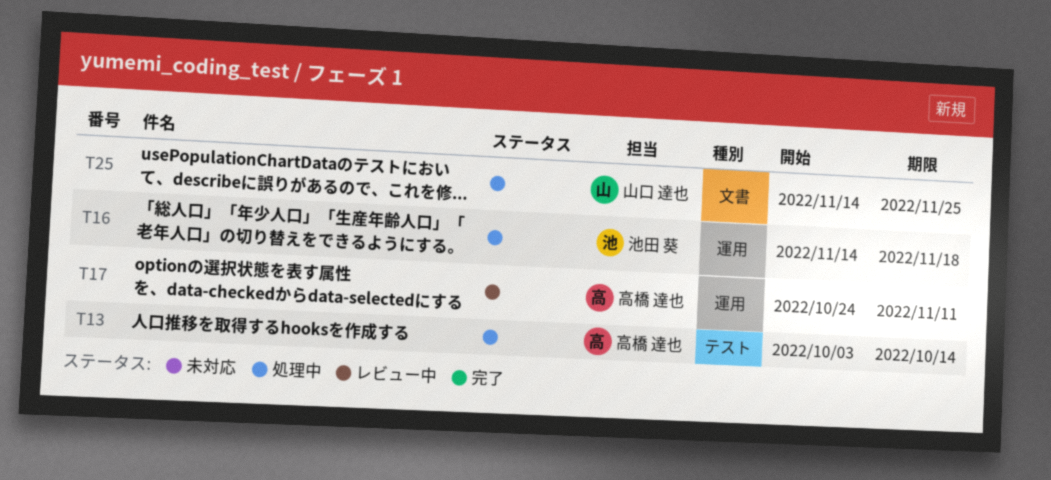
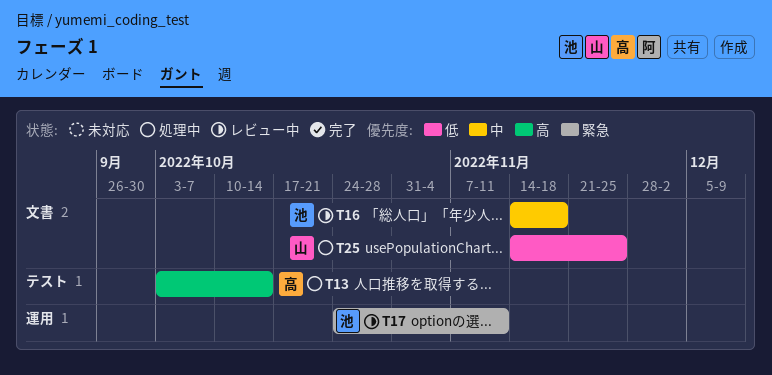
T16, status: 処理中 -> レビュー中
T16, label: 運用 -> 文書
T17, owner: 高橋 達也 -> 池田 葵

